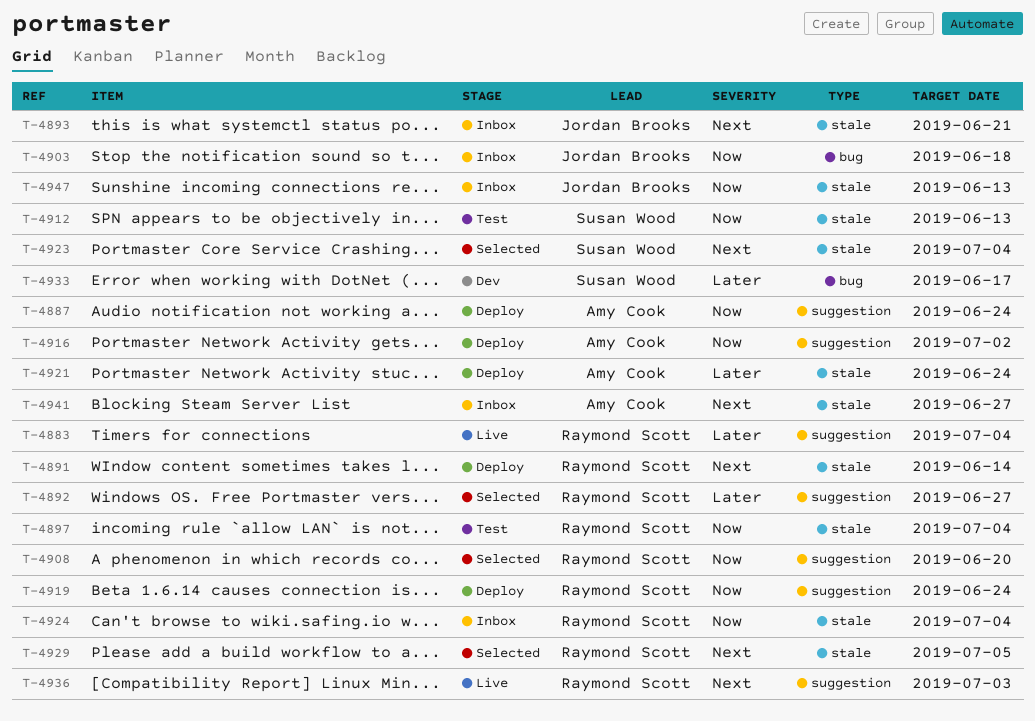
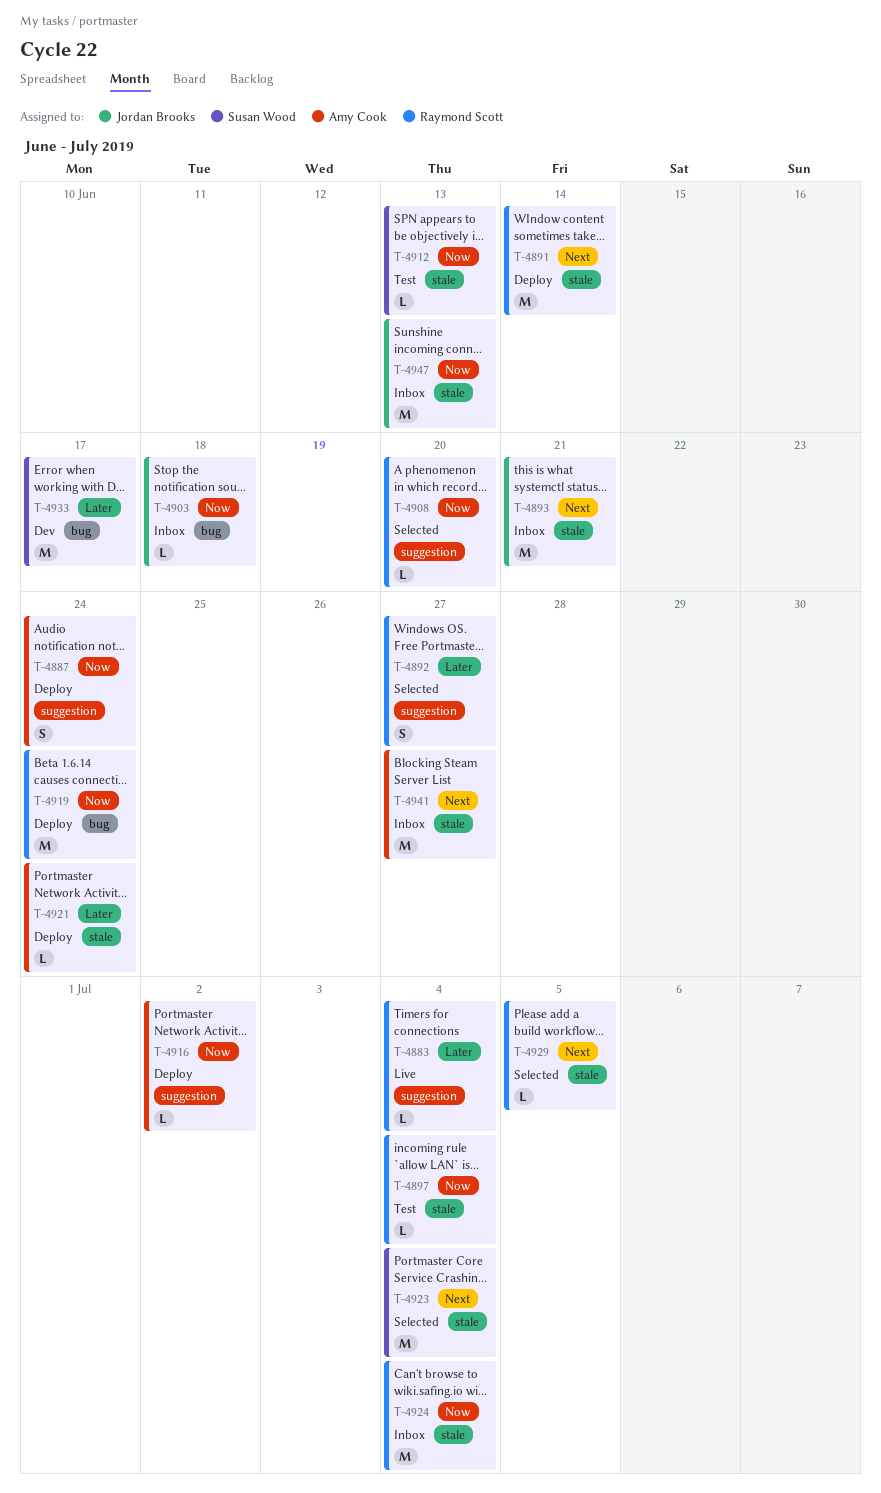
T-4919, label: suggestion -> bug
T-4936: present -> none

